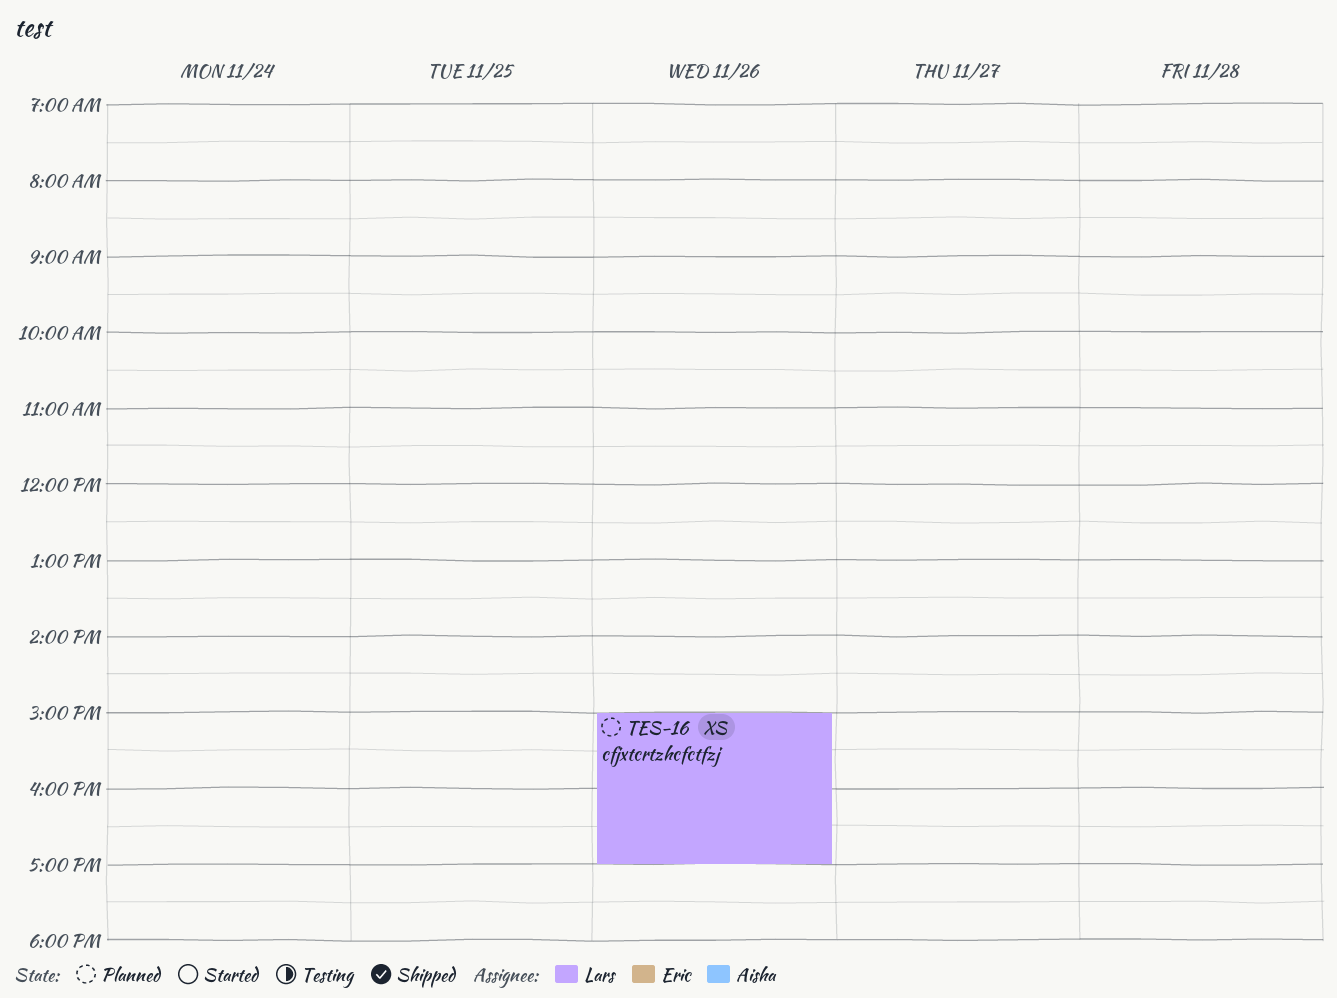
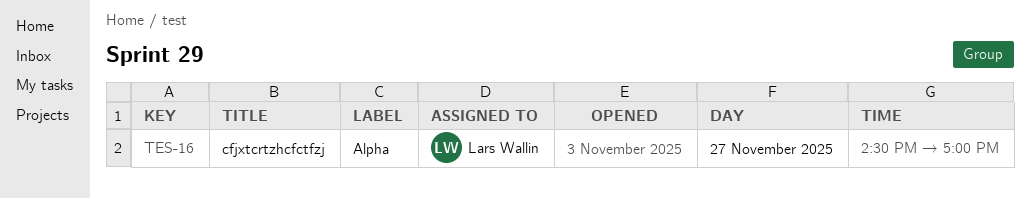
TES-16, day: Nov 26 -> Nov 27
TES-16, begins: 15:00 -> 14:30

